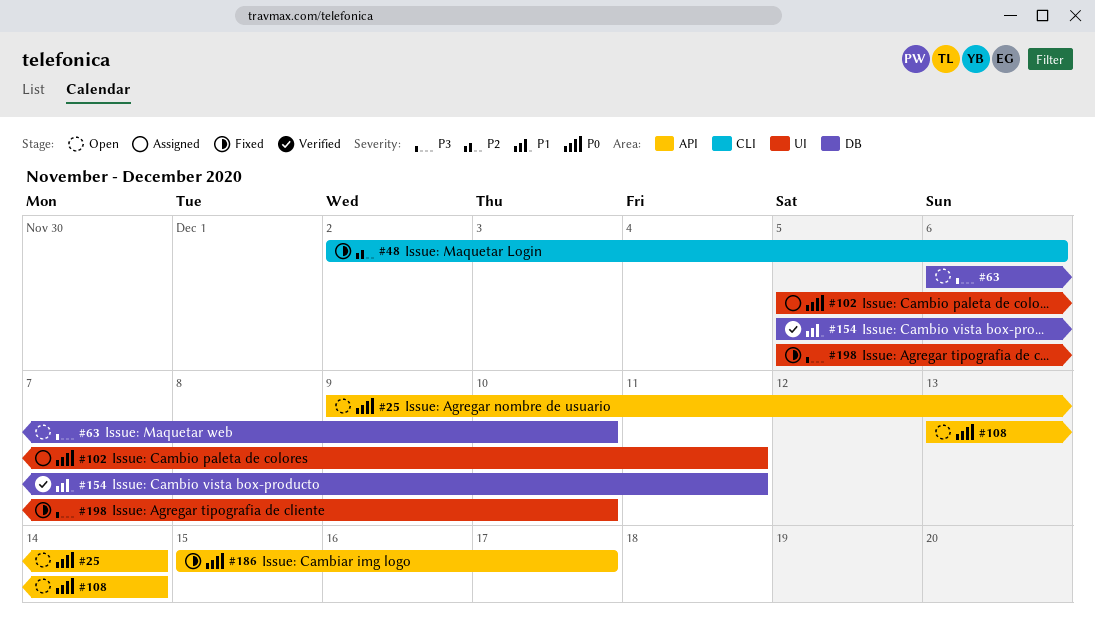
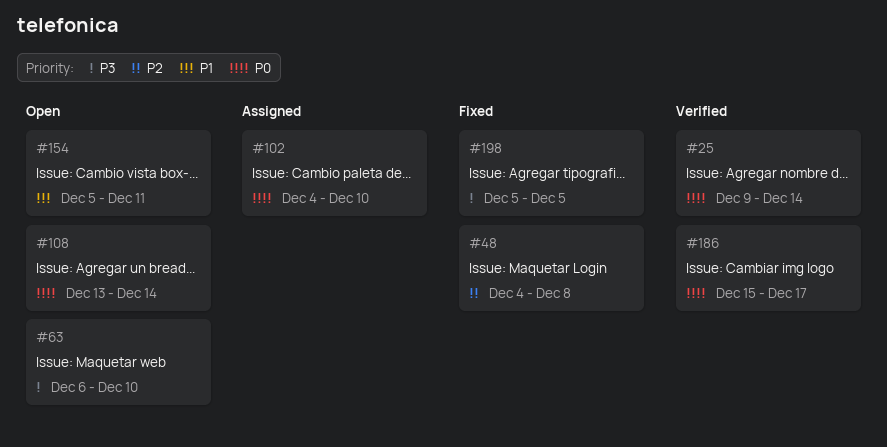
#25, status: Open -> Verified
#48, start: Dec 2 -> Dec 4
#48, due: Dec 6 -> Dec 8
#102, start: Dec 5 -> Dec 4
#102, due: Dec 11 -> Dec 10
#154, status: Verified -> Open
#186, status: Fixed -> Verified
#198, due: Dec 10 -> Dec 5

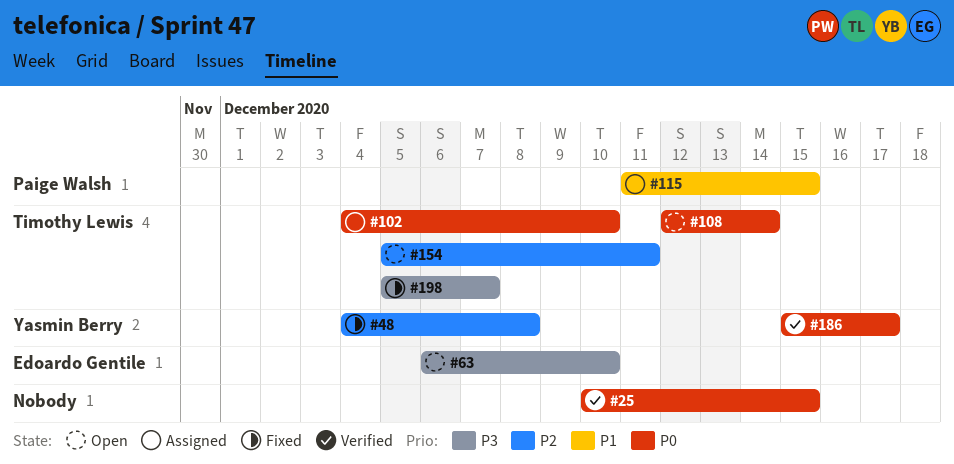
#25, start: Dec 9 -> Dec 10
#25, due: Dec 14 -> Dec 15
#108, start: Dec 13 -> Dec 12
#115: none -> present
#154, priority: P1 -> P2
#198, due: Dec 5 -> Dec 7

